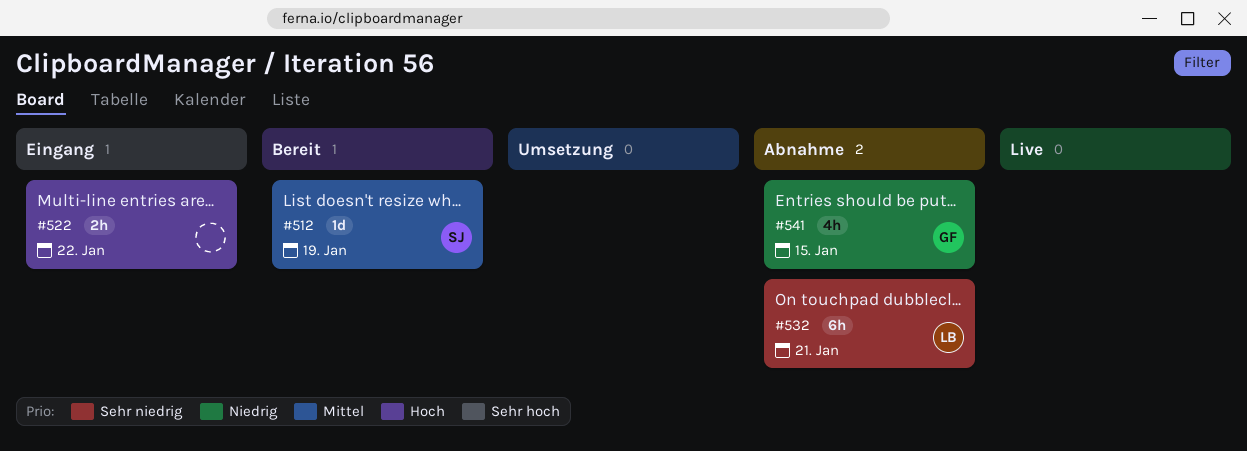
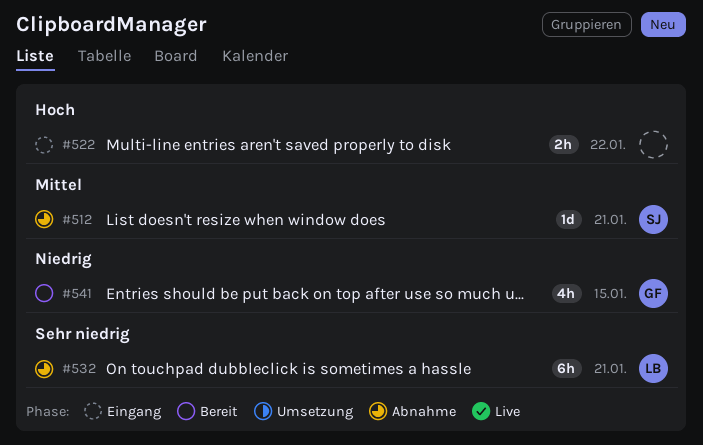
#512, status: Bereit -> Abnahme
#512, due: Jan 19 -> Jan 21
#541, status: Abnahme -> Bereit

